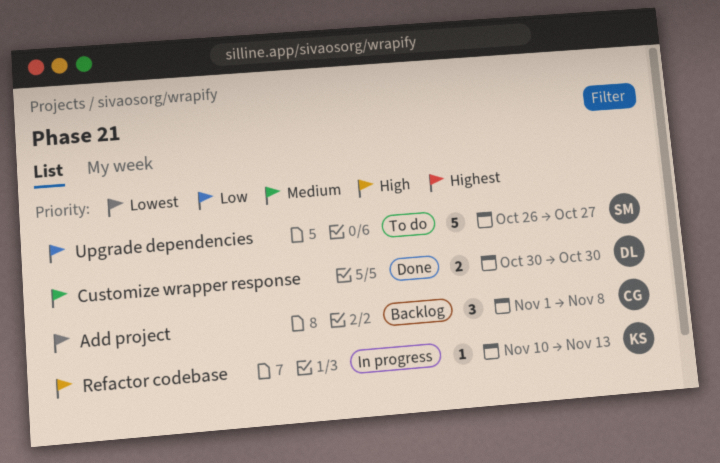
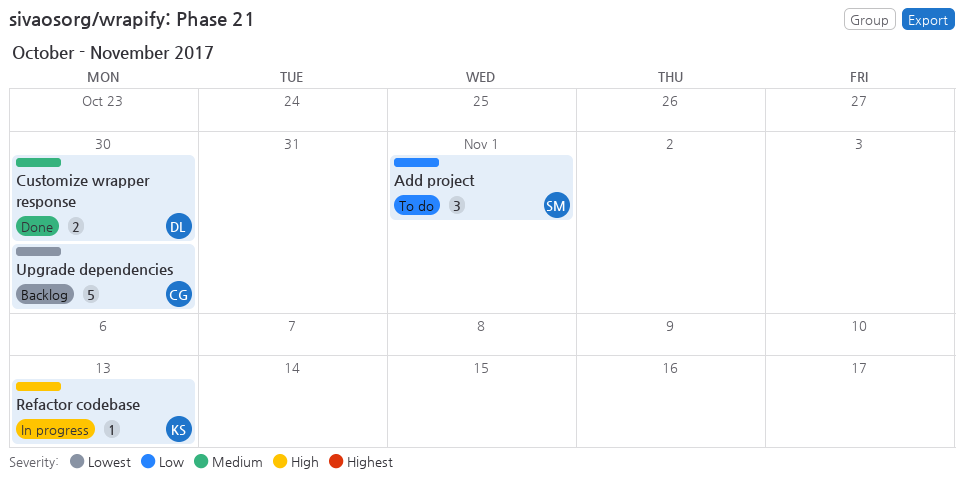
Add project, status: Backlog -> To do
Add project, owner: CG -> SM
Add project, priority: Lowest -> Low
Add project, due: Nov 8 -> Nov 1
Upgrade dependencies, status: To do -> Backlog
Upgrade dependencies, owner: SM -> CG
Upgrade dependencies, priority: Low -> Lowest
Upgrade dependencies, due: Oct 27 -> Oct 30

